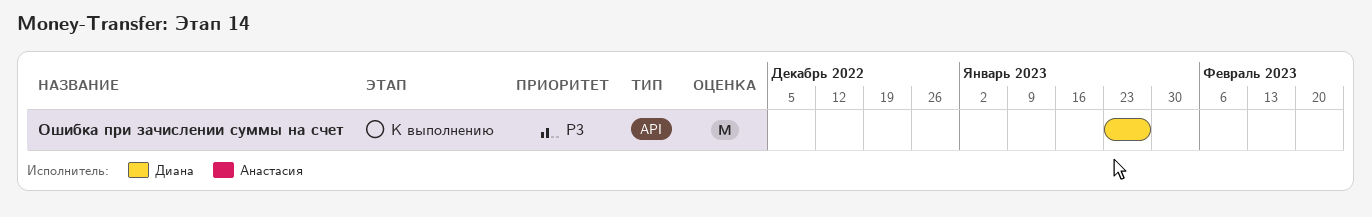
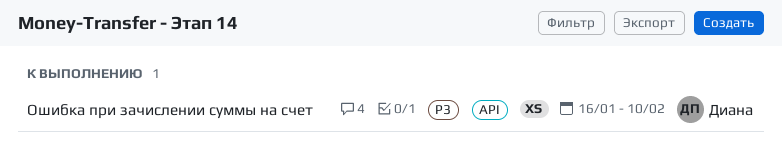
Ошибка при зачислении суммы на счет, estimate: M -> XS
Ошибка при зачислении суммы на счет, start: Jan 23 -> Jan 16
Ошибка при зачислении суммы на счет, due: Jan 27 -> Feb 10

